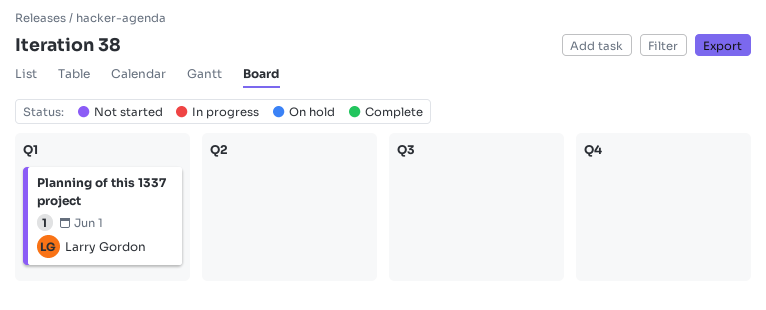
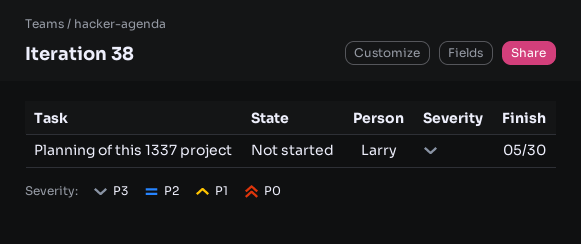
Planning of this 1337 project, due: Jun 1 -> May 30

